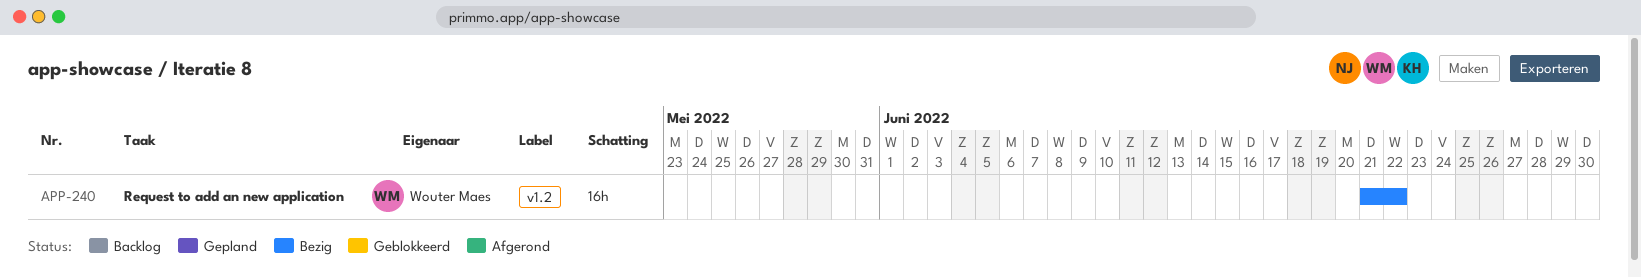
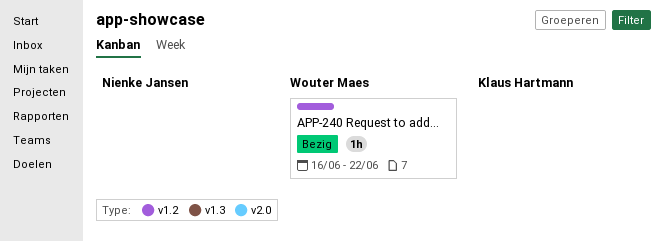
APP-240, estimate: 16h -> 1h
APP-240, start: Jun 21 -> Jun 16

